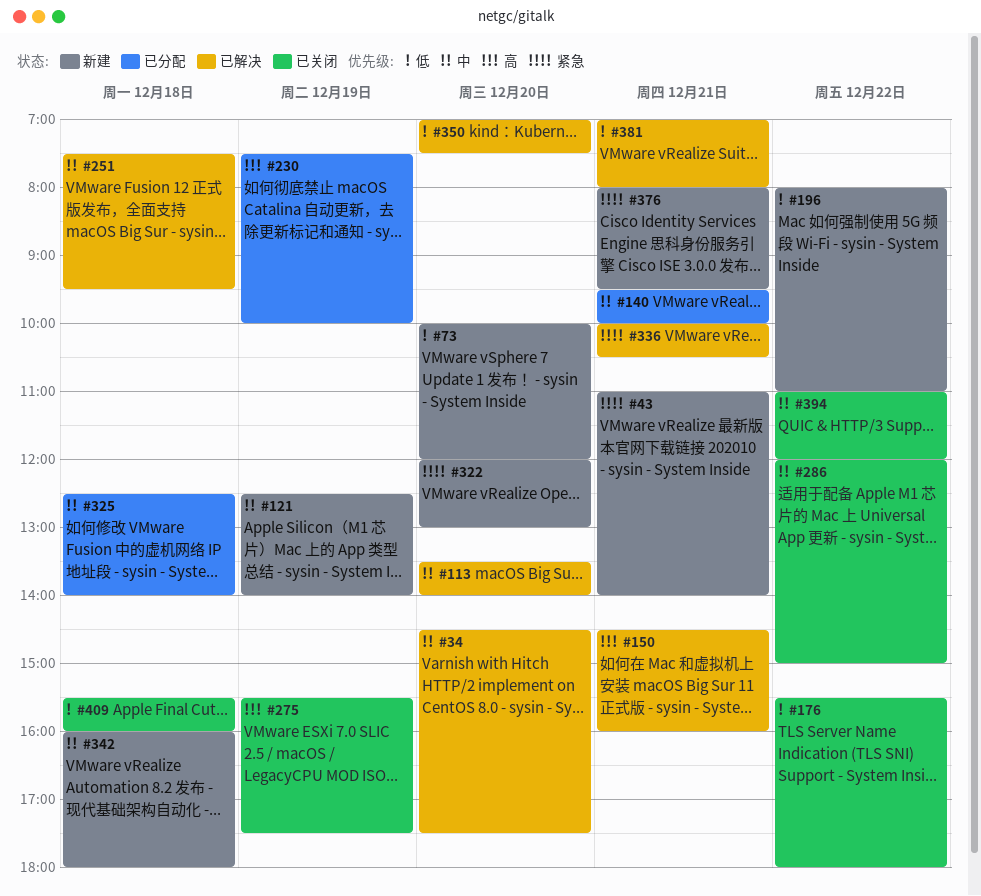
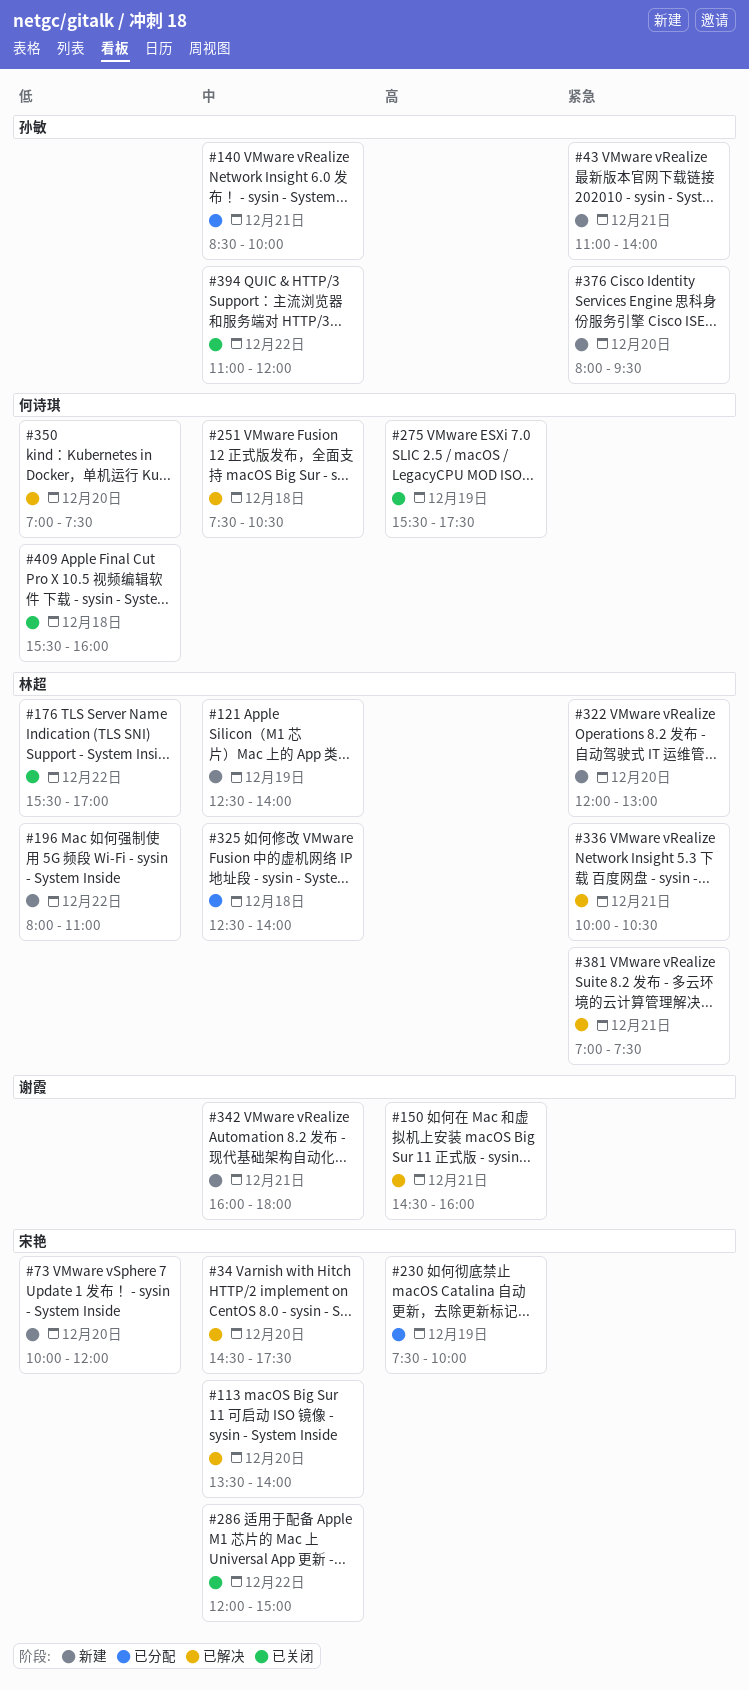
#140, begins: 09:30 -> 08:30
#176, ends: 18:00 -> 17:00
#251, ends: 09:30 -> 10:30
#342, day: Dec 18 -> Dec 21
#376, day: Dec 21 -> Dec 20
#381, priority: 低 -> 紧急
#381, ends: 08:00 -> 07:30

